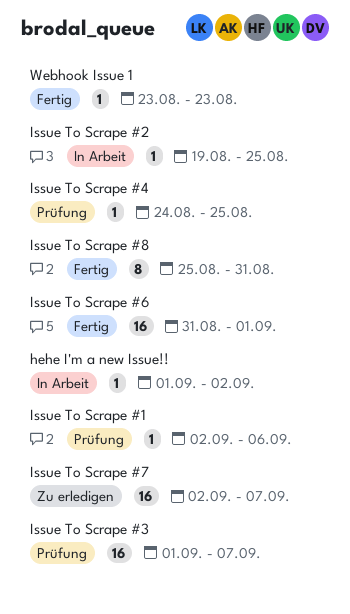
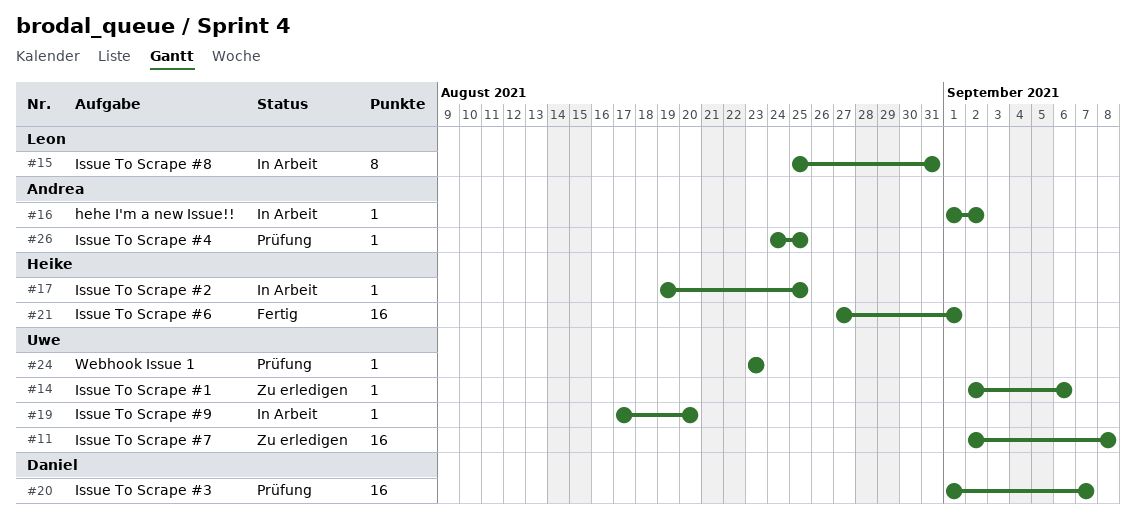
Issue To Scrape #1, status: Prüfung -> Zu erledigen
Issue To Scrape #6, start: Aug 31 -> Aug 27
Issue To Scrape #7, due: Sep 7 -> Sep 8
Issue To Scrape #8, status: Fertig -> In Arbeit
Issue To Scrape #9: none -> present
Webhook Issue 1, status: Fertig -> Prüfung

